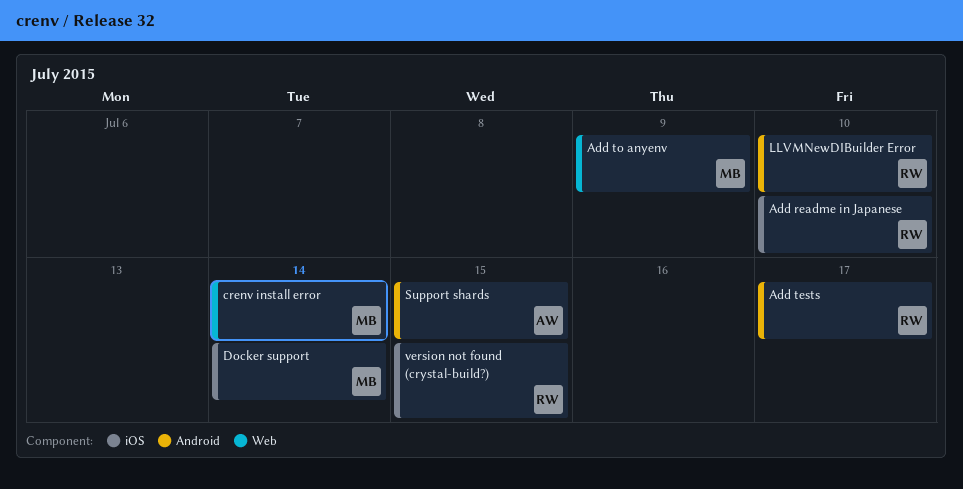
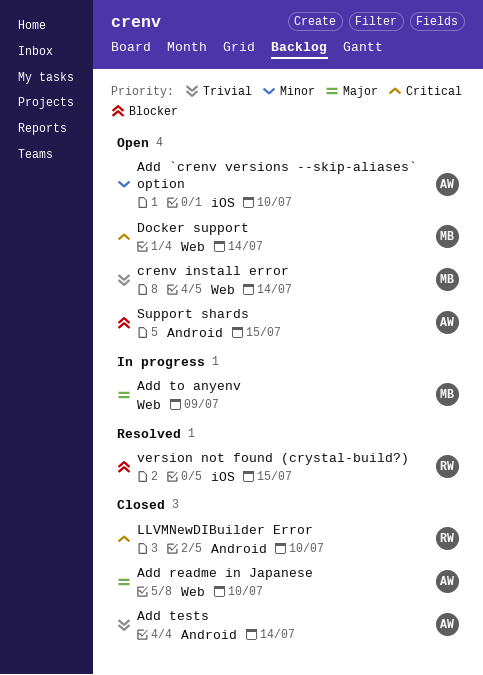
Add `crenv versions --skip-aliases` option: none -> present
Add readme in Japanese, owner: RW -> AW
Add readme in Japanese, label: iOS -> Web
Add tests, owner: RW -> AW
Add tests, due: Jul 17 -> Jul 14
Docker support, label: iOS -> Web

